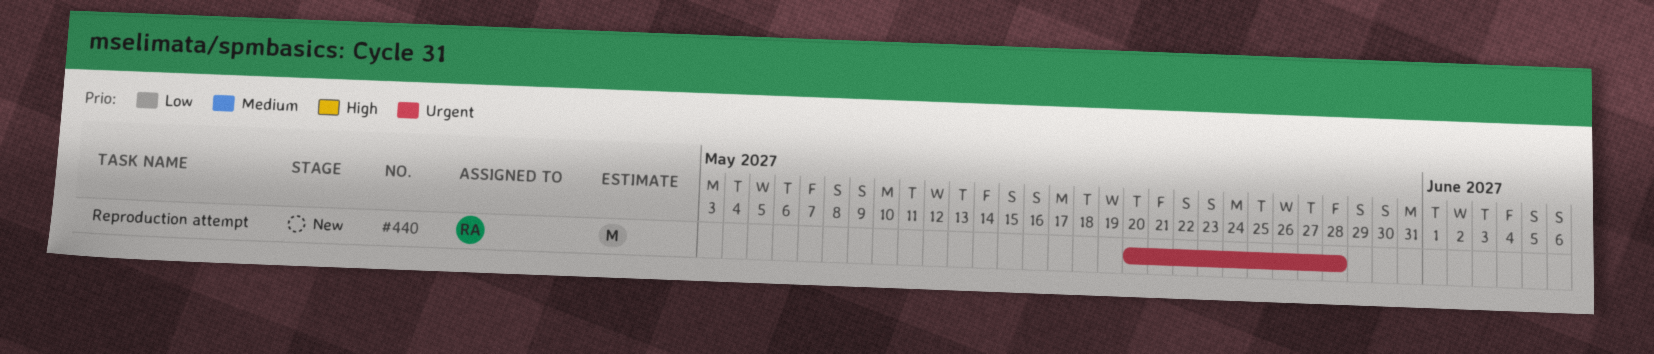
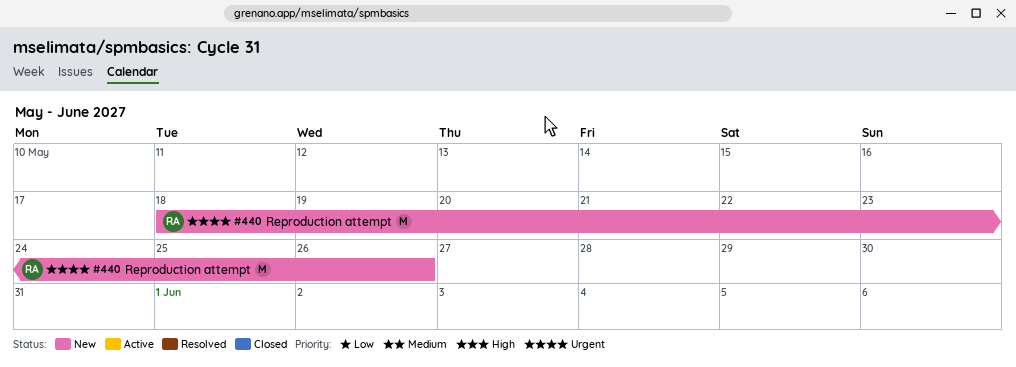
#440, start: May 20 -> May 18
#440, due: May 28 -> May 26

